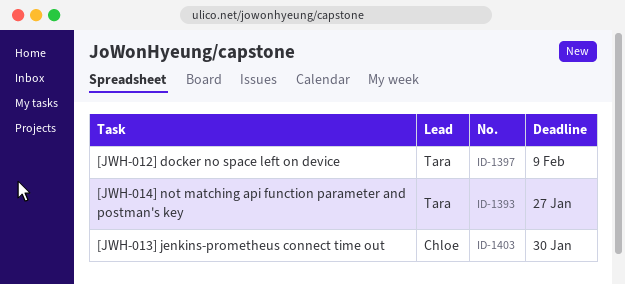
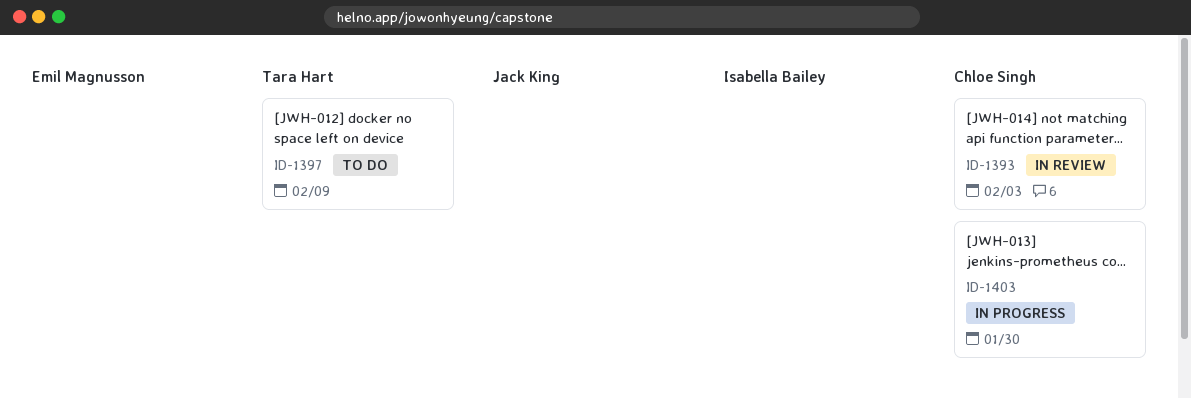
ID-1393, owner: Tara Hart -> Chloe Singh
ID-1393, due: Jan 27 -> Feb 3

